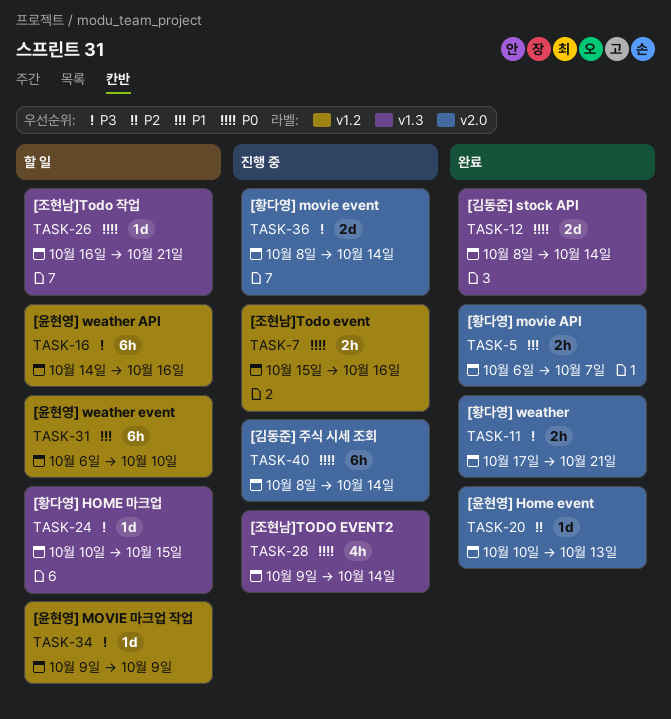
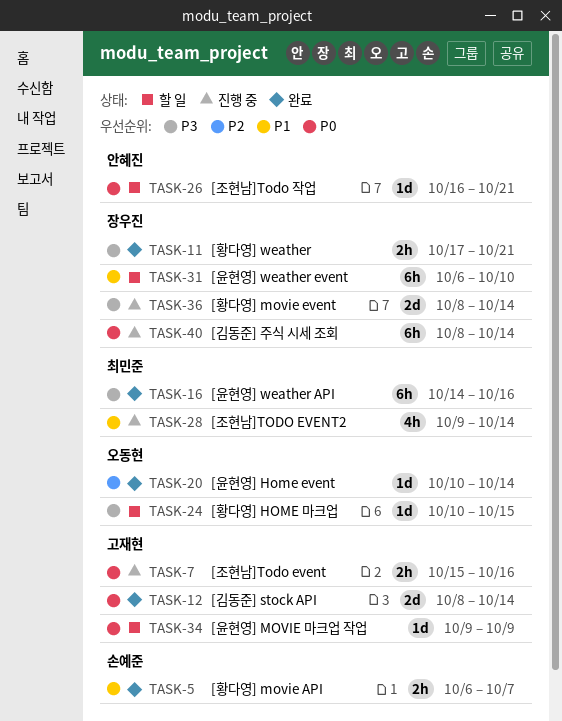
TASK-16, status: 할 일 -> 완료
TASK-20, due: Oct 13 -> Oct 14
TASK-28, priority: P0 -> P1
TASK-34, priority: P3 -> P0

